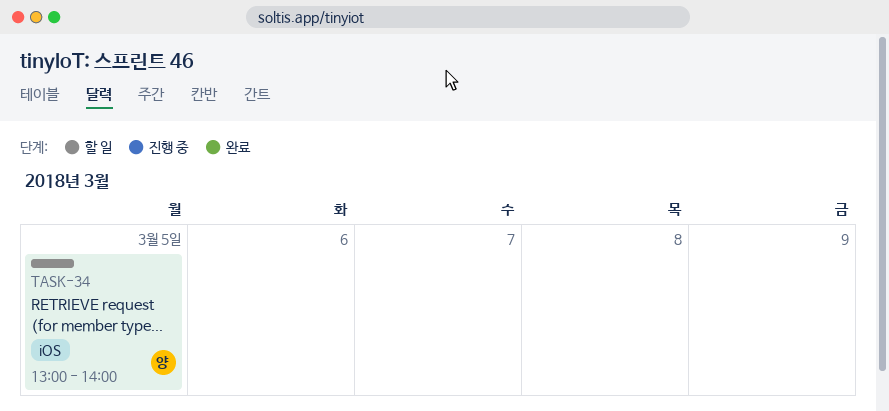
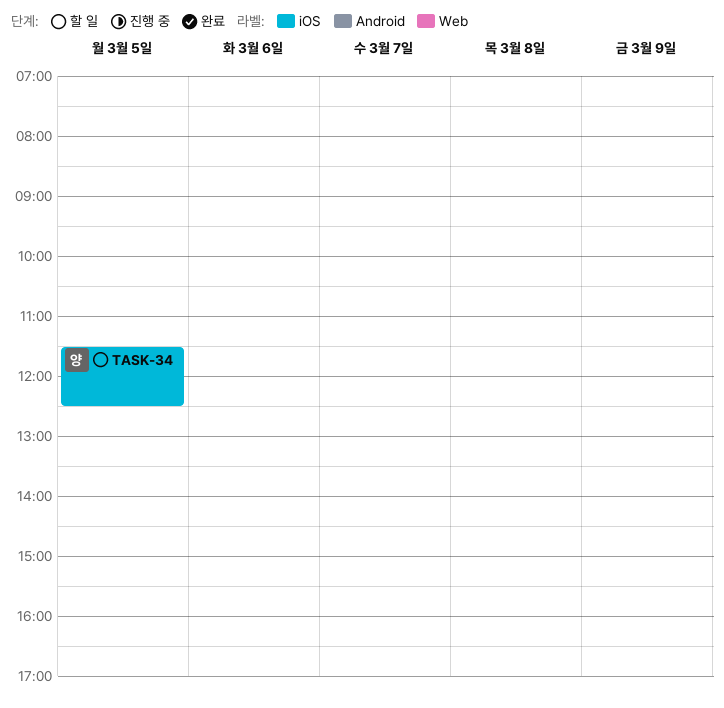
TASK-34, begins: 13:00 -> 11:30
TASK-34, ends: 14:00 -> 12:30

